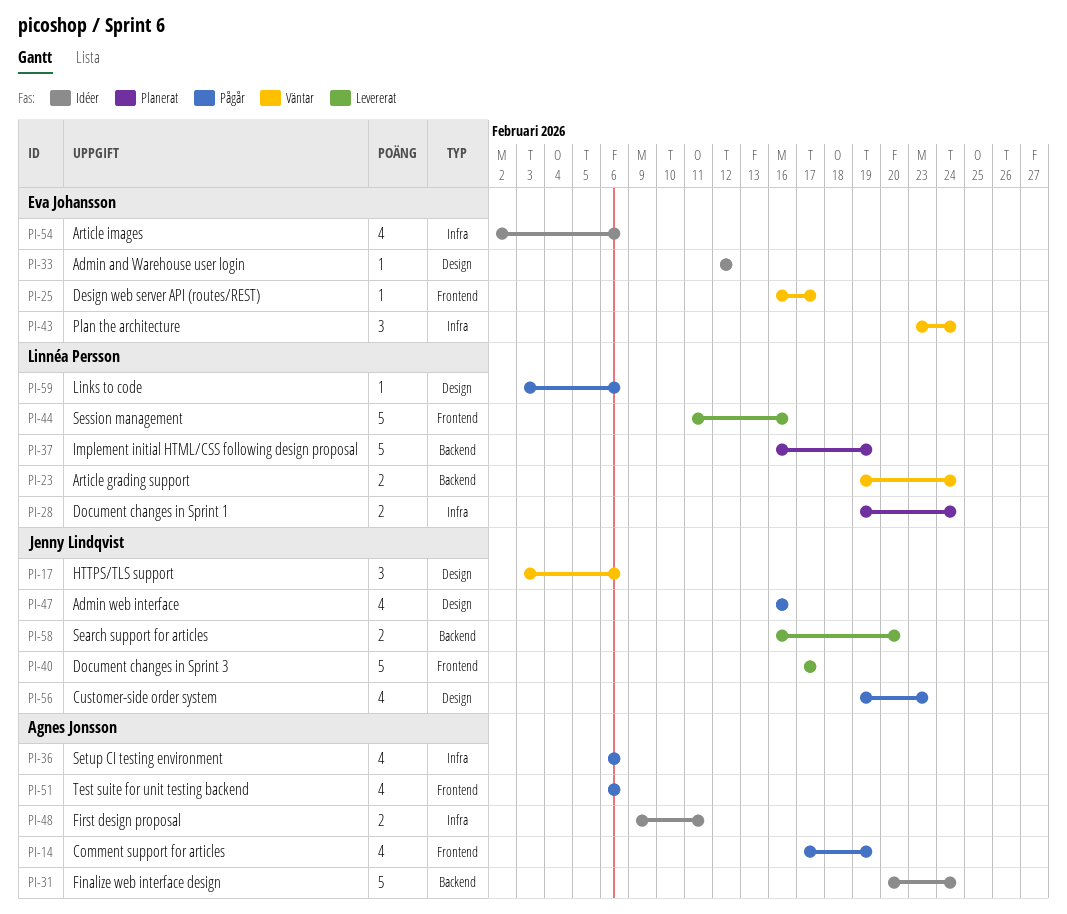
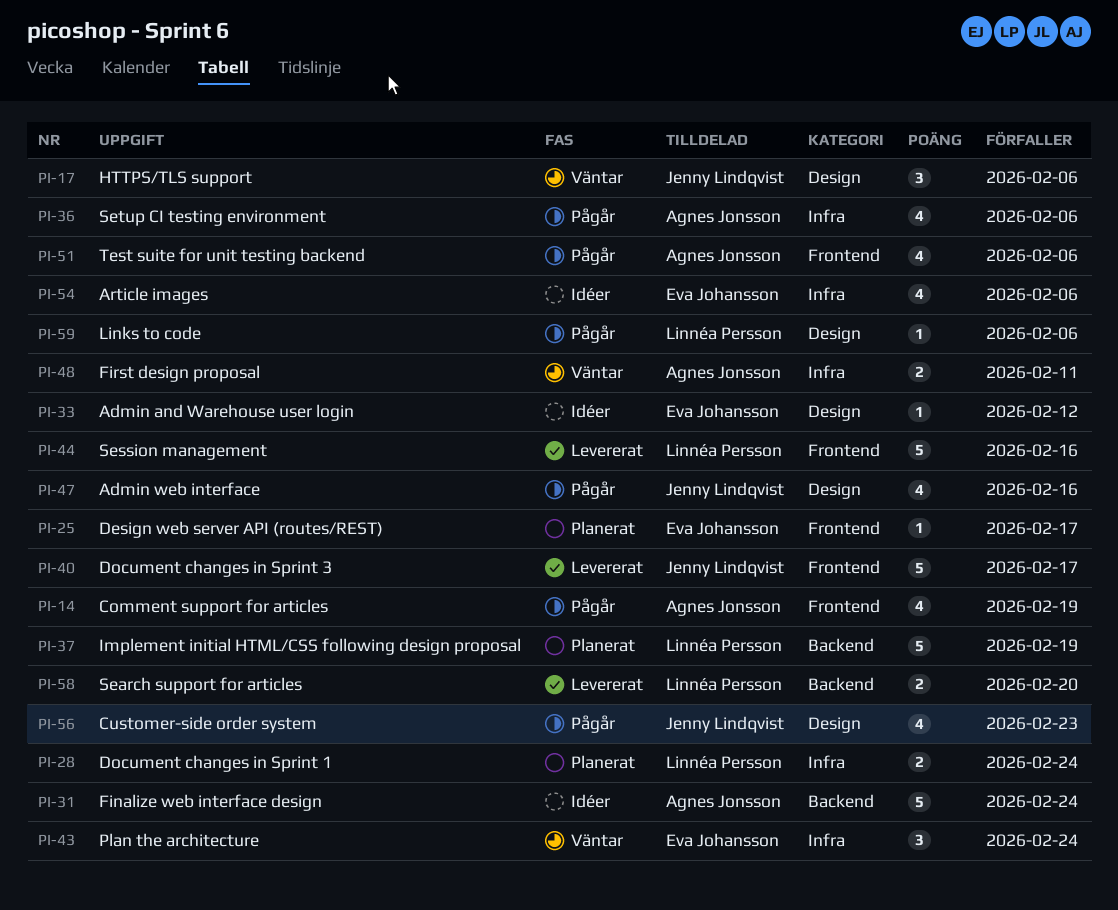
PI-23: present -> none
PI-25, status: Väntar -> Planerat
PI-48, status: Idéer -> Väntar
PI-58, owner: Jenny Lindqvist -> Linnéa Persson

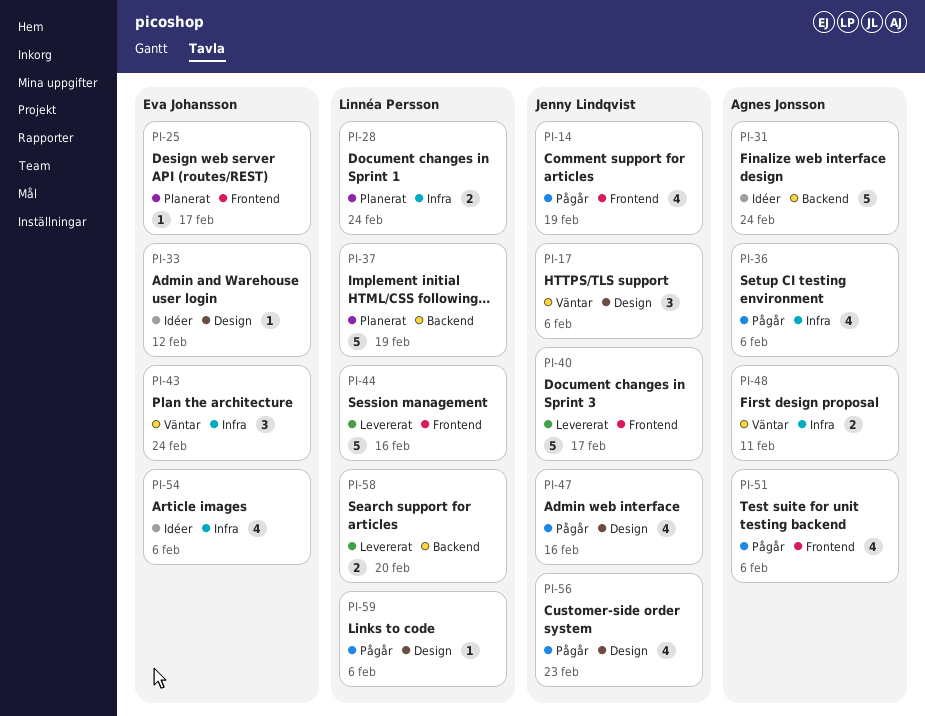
PI-14, owner: Agnes Jonsson -> Jenny Lindqvist

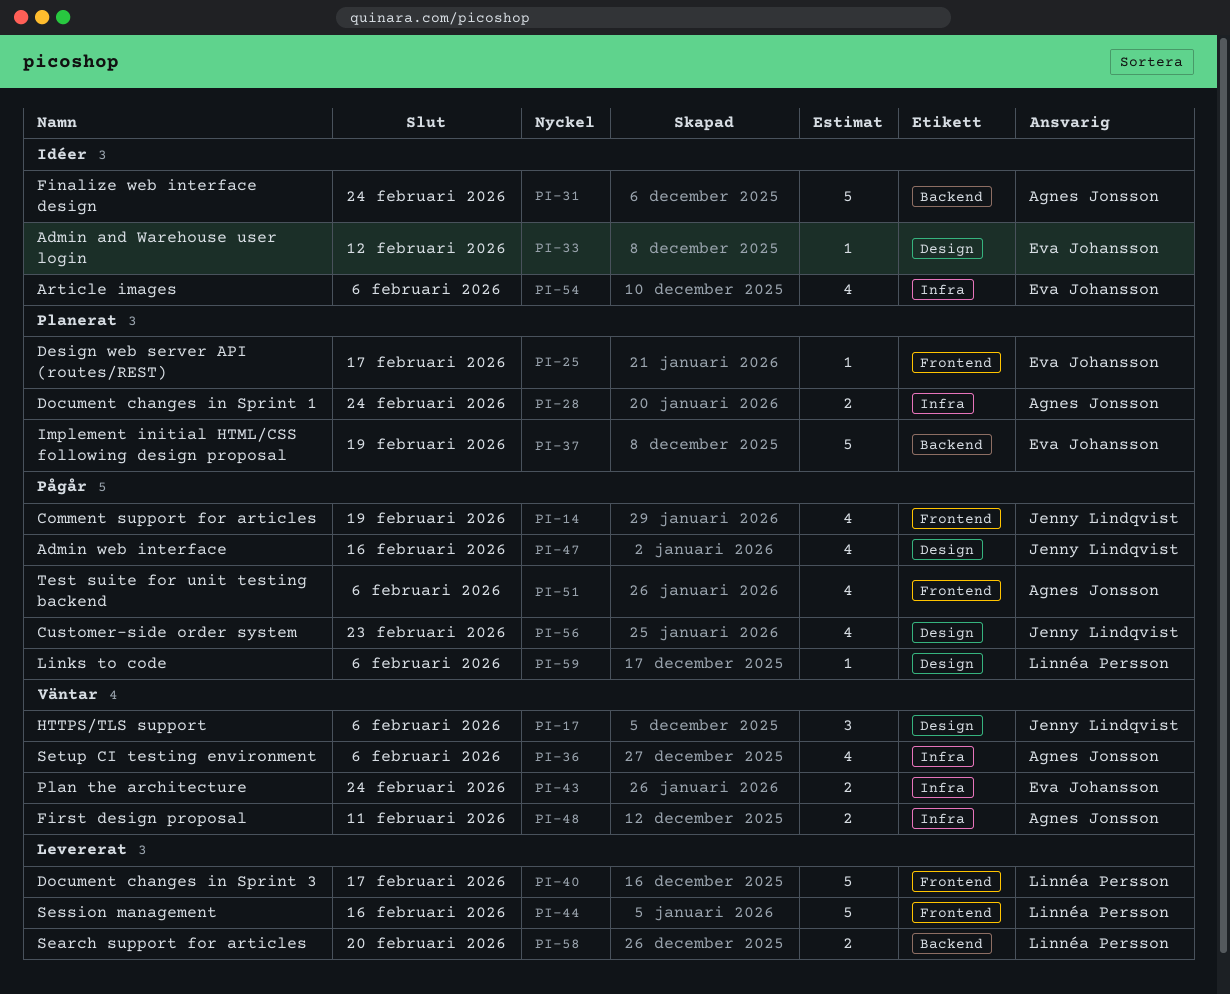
PI-28, owner: Linnéa Persson -> Agnes Jonsson
PI-36, status: Pågår -> Väntar
PI-37, owner: Linnéa Persson -> Eva Johansson
PI-40, owner: Jenny Lindqvist -> Linnéa Persson
PI-43, estimate: 3 -> 2

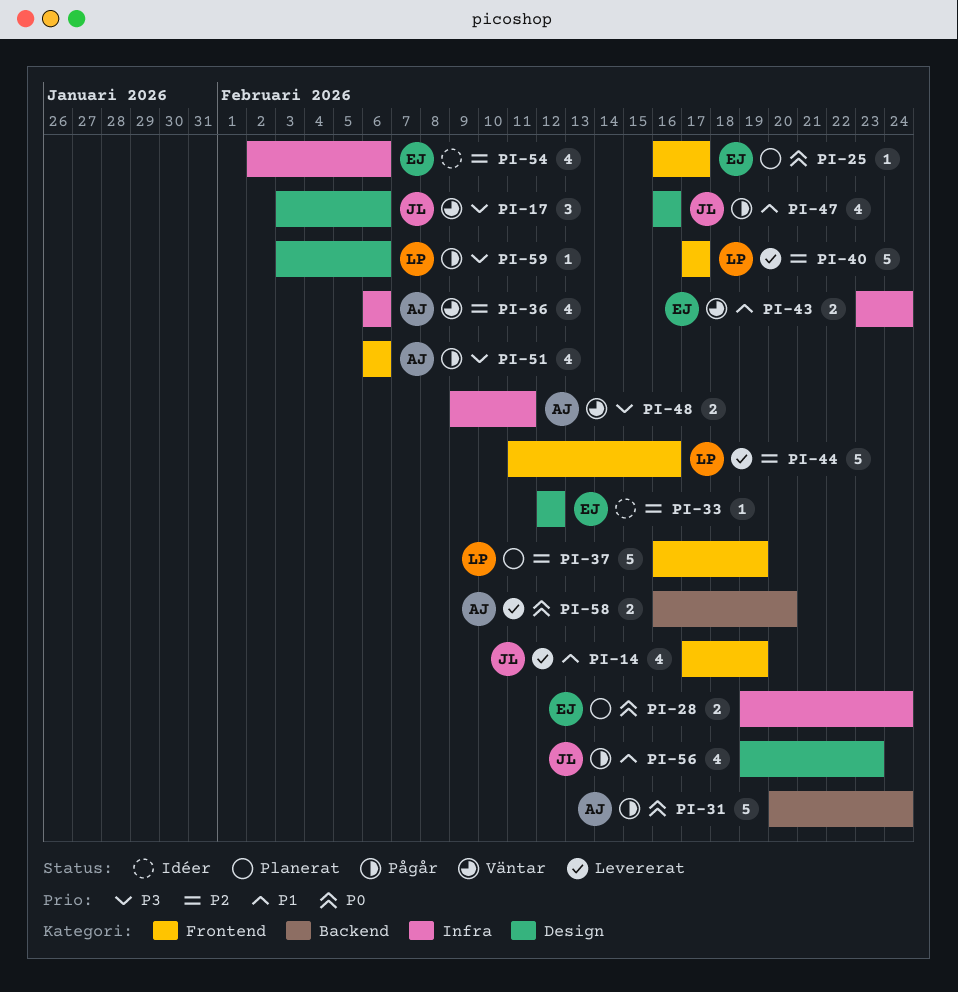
PI-14, status: Pågår -> Levererat
PI-28, owner: Agnes Jonsson -> Eva Johansson
PI-31, status: Idéer -> Pågår
PI-37, owner: Eva Johansson -> Linnéa Persson
PI-37, label: Backend -> Frontend
PI-58, owner: Linnéa Persson -> Agnes Jonsson

